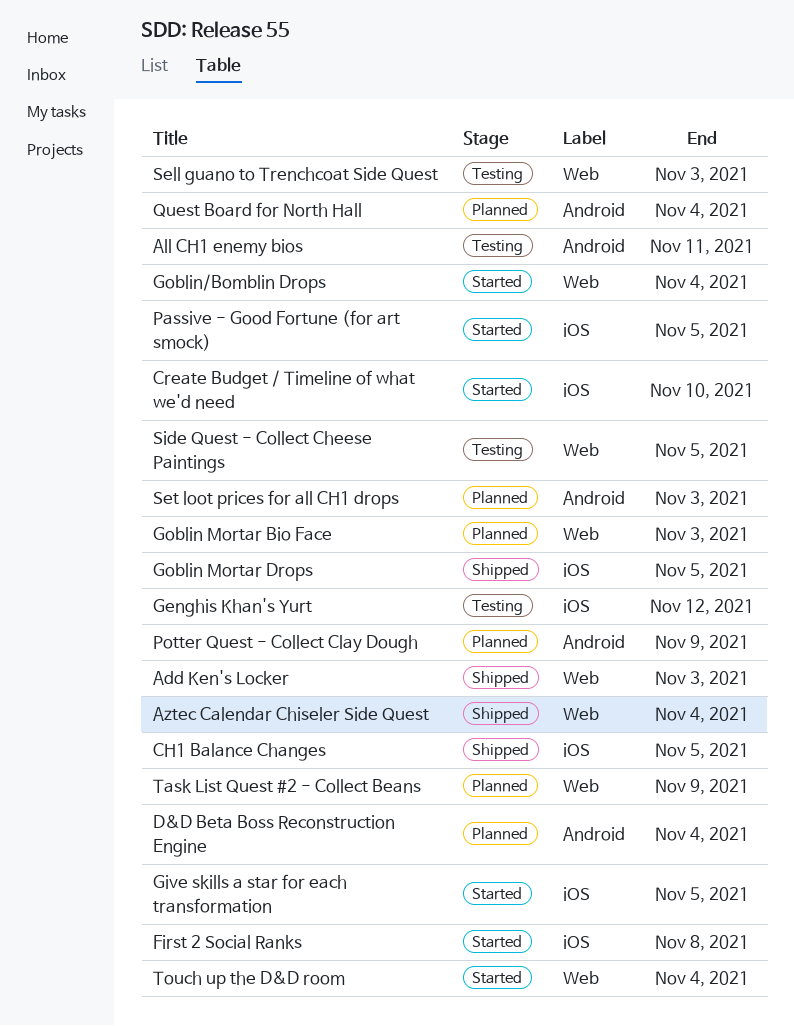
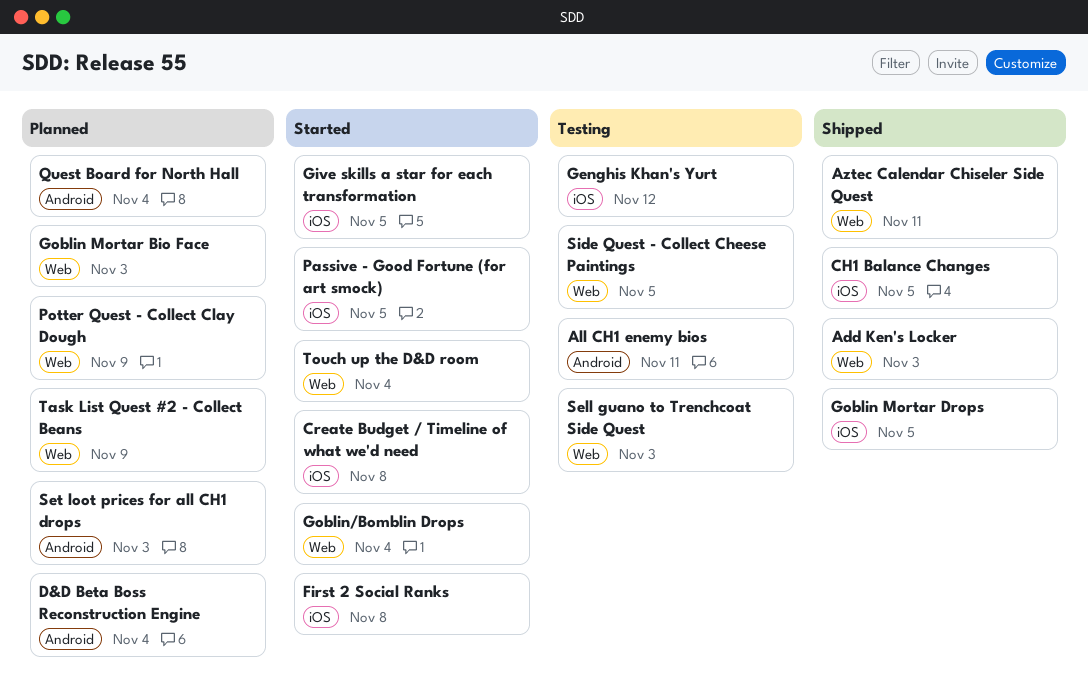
Aztec Calendar Chiseler Side Quest, due: Nov 4 -> Nov 11
Create Budget / Timeline of what we'd need, due: Nov 10 -> Nov 8
Potter Quest - Collect Clay Dough, label: Android -> Web

